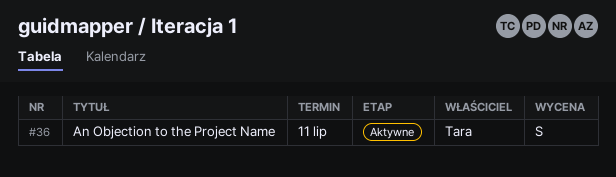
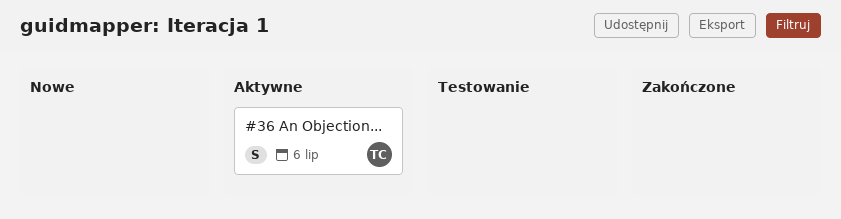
#36, due: Jul 11 -> Jul 6

